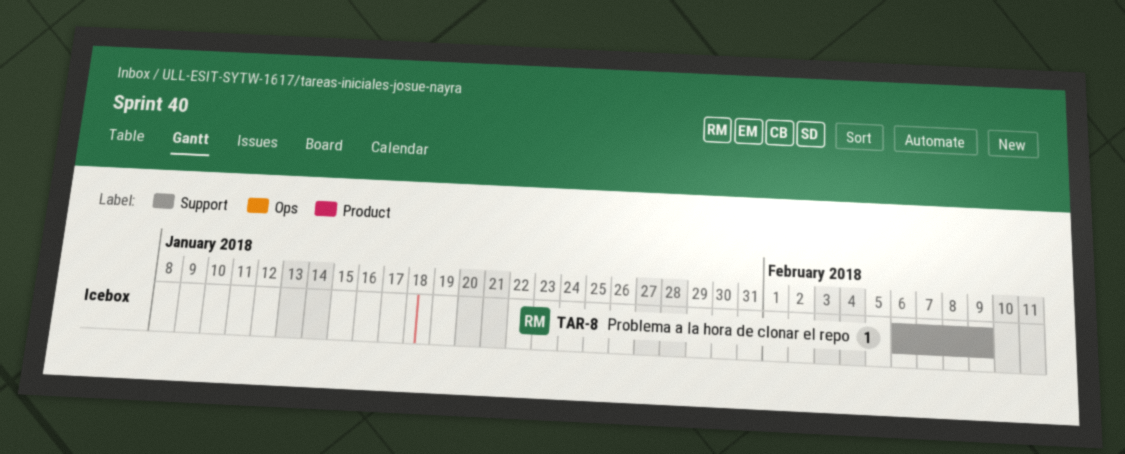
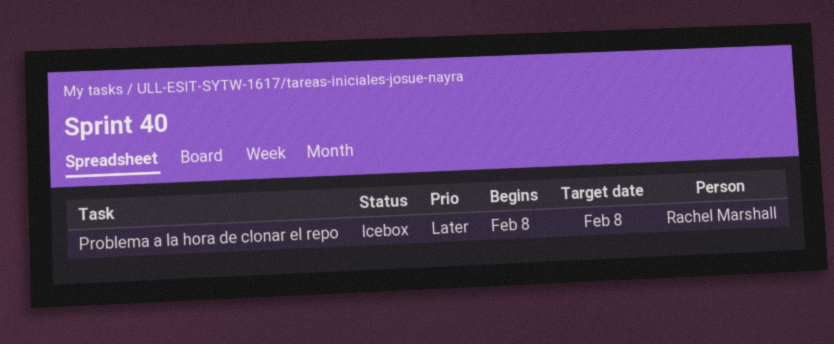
Problema a la hora de clonar el repo, start: Feb 6 -> Feb 8
Problema a la hora de clonar el repo, due: Feb 9 -> Feb 8

